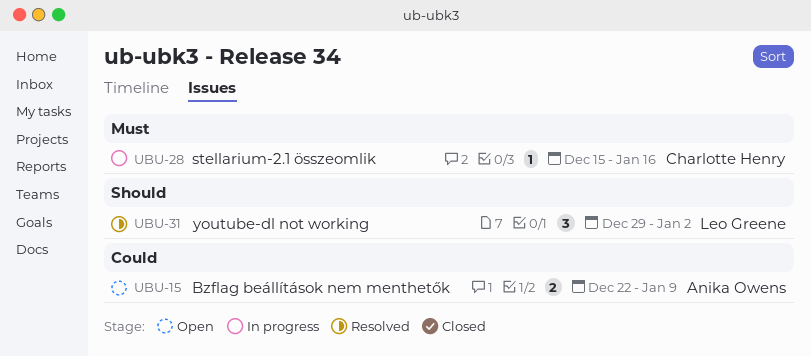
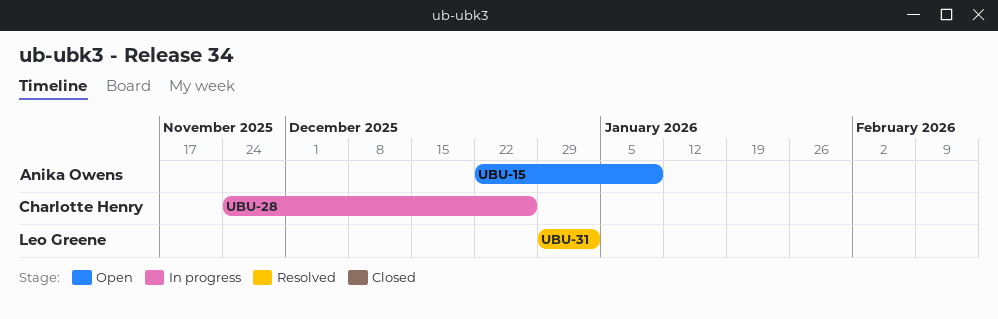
UBU-28, start: Dec 15 -> Nov 24
UBU-28, due: Jan 16 -> Dec 26

